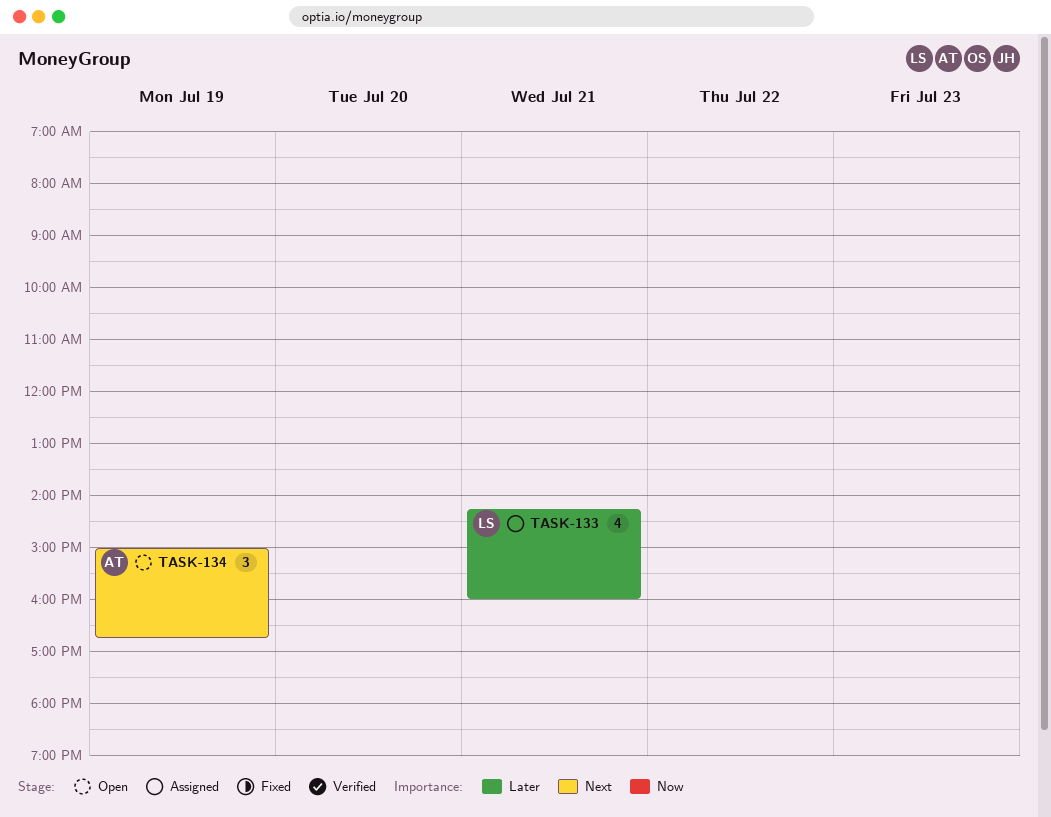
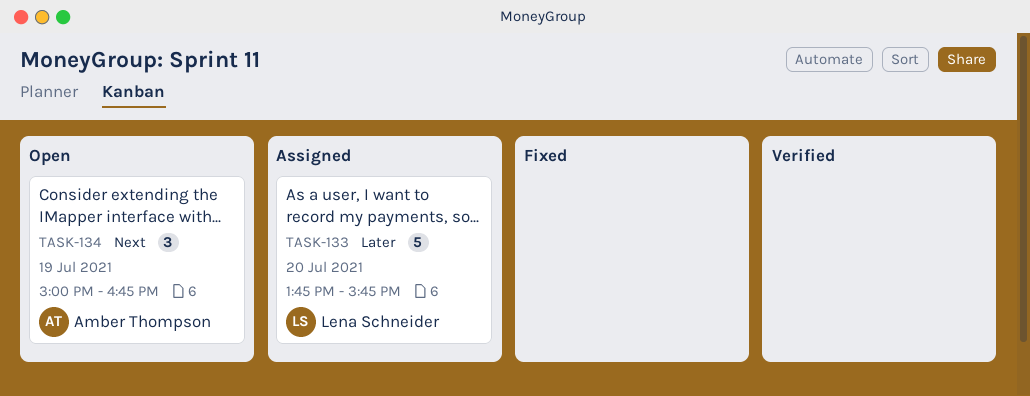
TASK-133, estimate: 4 -> 5
TASK-133, day: Jul 21 -> Jul 20
TASK-133, begins: 14:15 -> 13:45
TASK-133, ends: 16:00 -> 15:45

